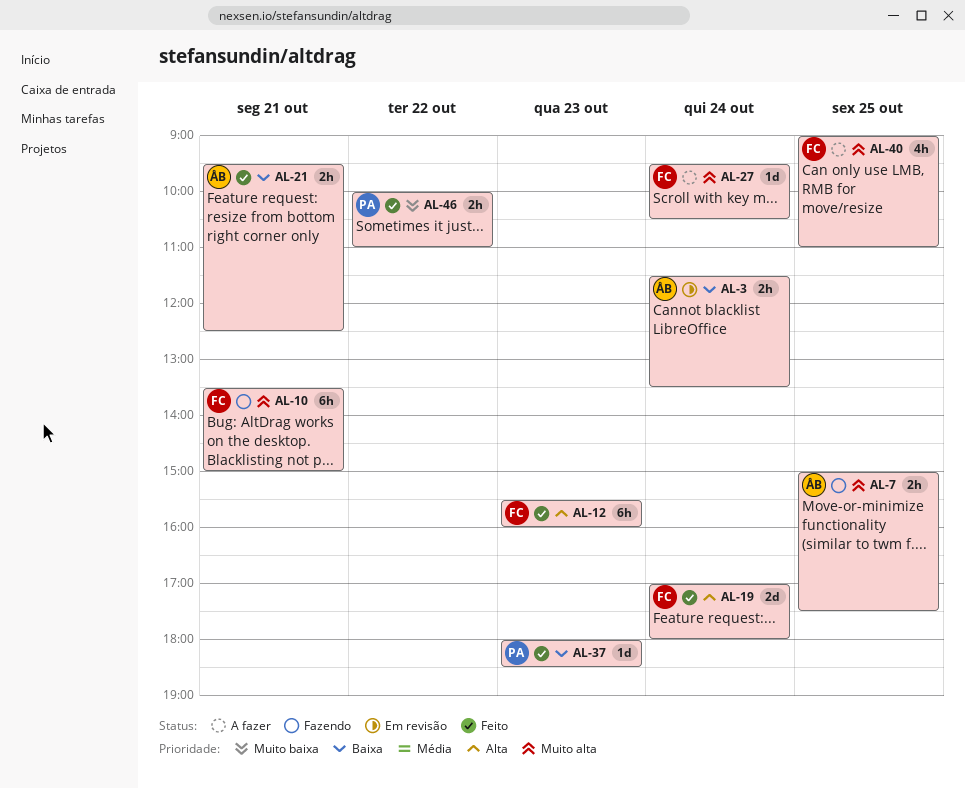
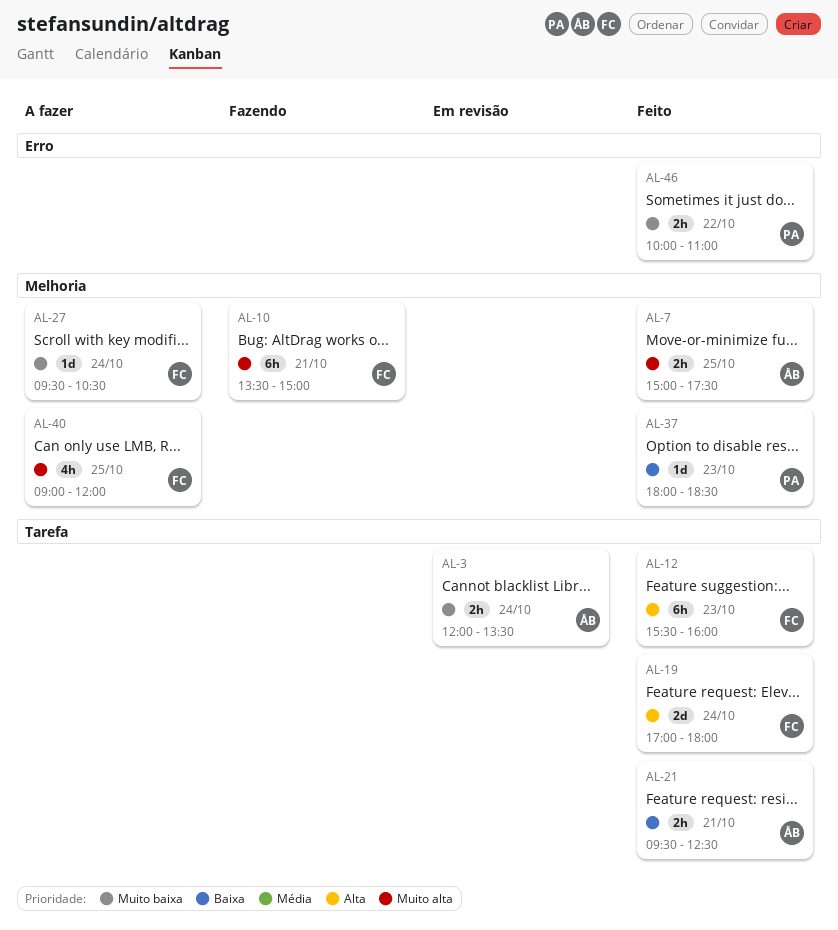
AL-3, priority: Baixa -> Muito baixa
AL-3, begins: 11:30 -> 12:00
AL-7, status: Fazendo -> Feito
AL-27, priority: Muito alta -> Muito baixa
AL-40, ends: 11:00 -> 12:00

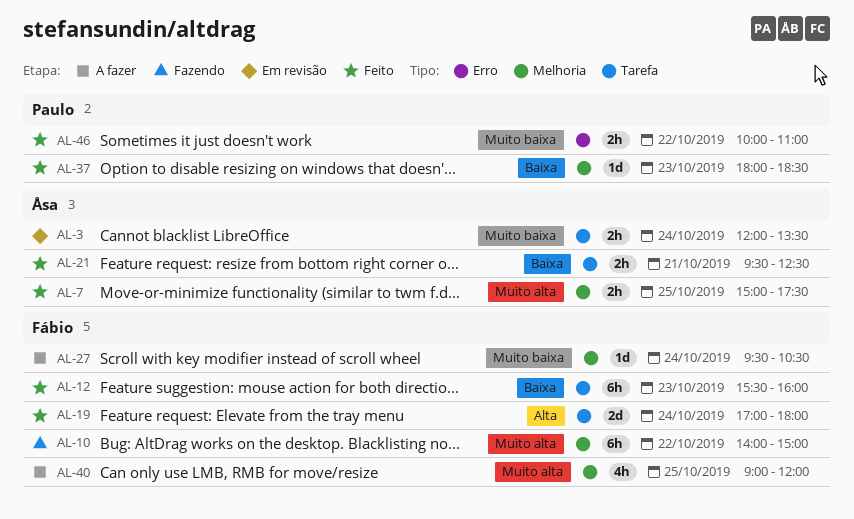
AL-10, day: Oct 21 -> Oct 22
AL-10, begins: 13:30 -> 14:00
AL-12, priority: Alta -> Baixa

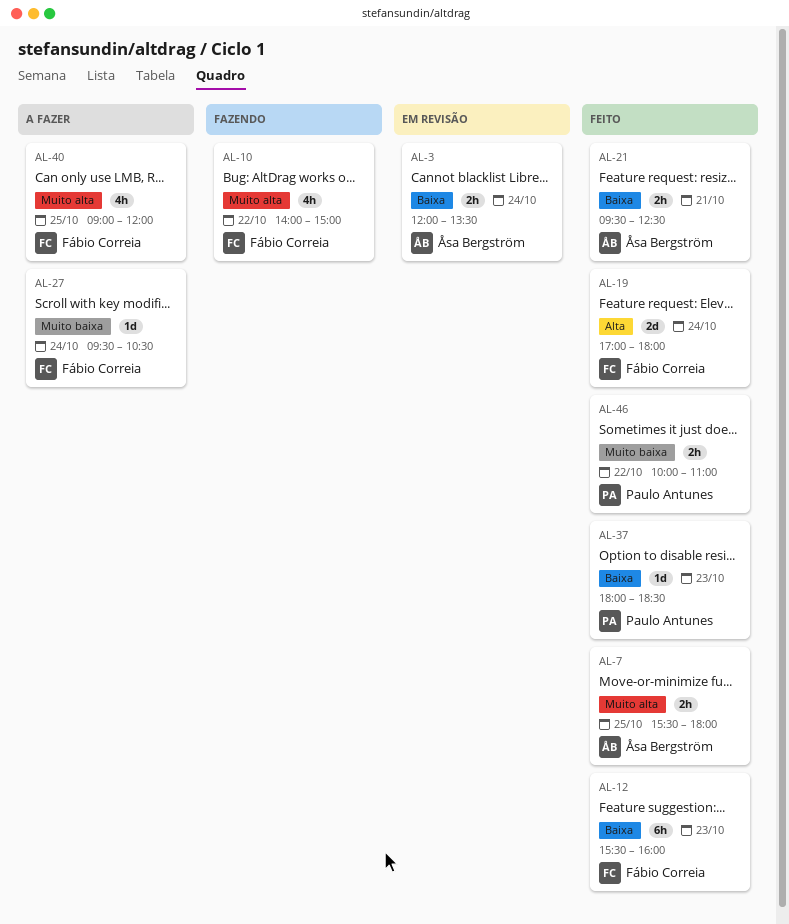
AL-3, priority: Muito baixa -> Baixa
AL-7, begins: 15:00 -> 15:30
AL-7, ends: 17:30 -> 18:00
AL-10, estimate: 6h -> 4h

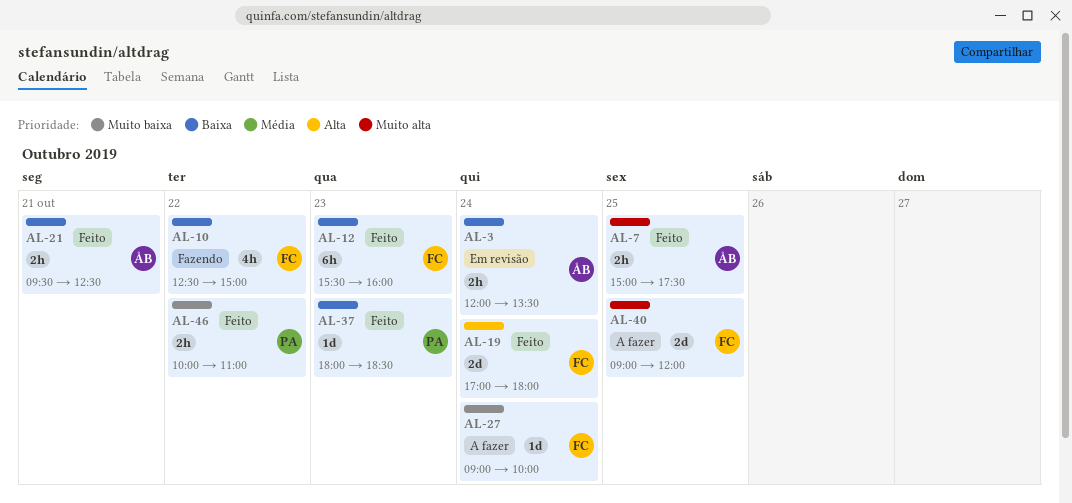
AL-7, begins: 15:30 -> 15:00
AL-7, ends: 18:00 -> 17:30
AL-10, priority: Muito alta -> Baixa
AL-10, begins: 14:00 -> 12:30
AL-27, begins: 09:30 -> 09:00
AL-27, ends: 10:30 -> 10:00
AL-40, estimate: 4h -> 2d

